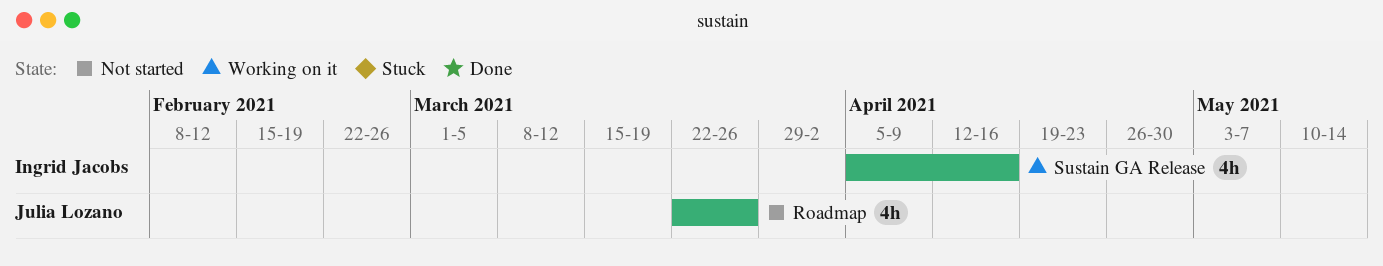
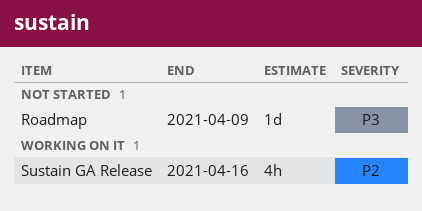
Roadmap, estimate: 4h -> 1d
Roadmap, due: Mar 26 -> Apr 9

